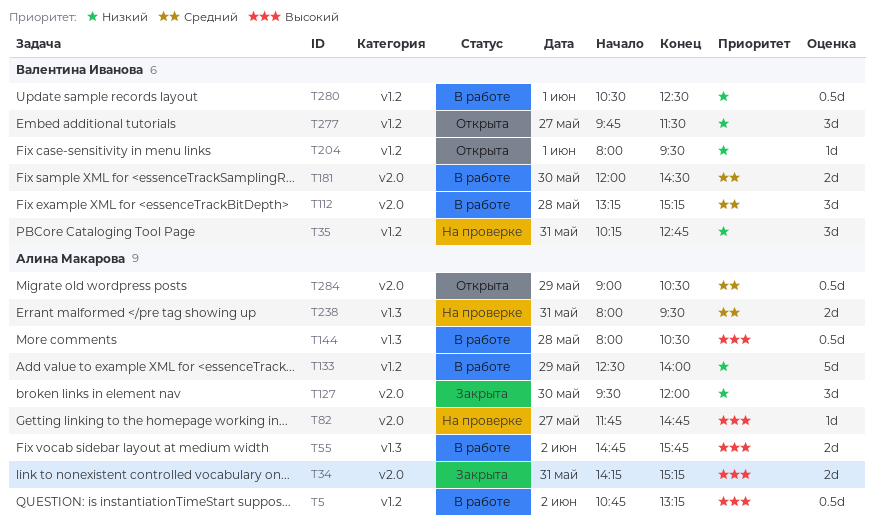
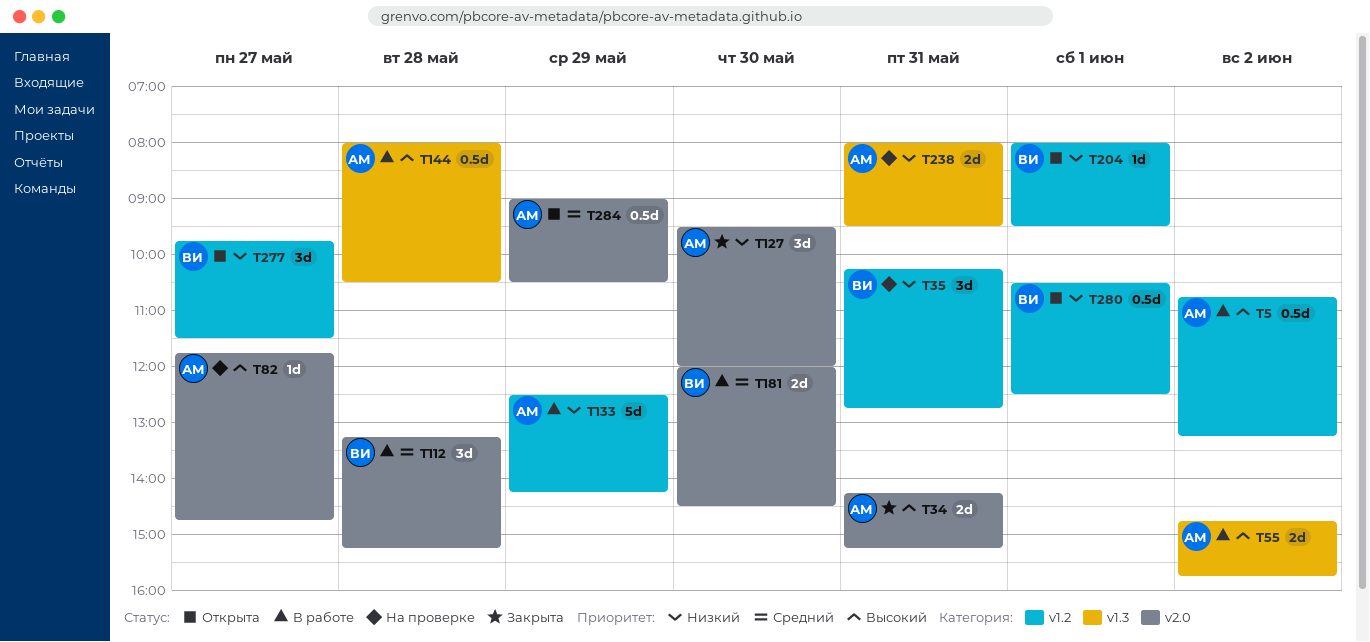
T133, ends: 14:00 -> 14:15
T238, priority: Средний -> Низкий
T280, status: В работе -> Открыта

